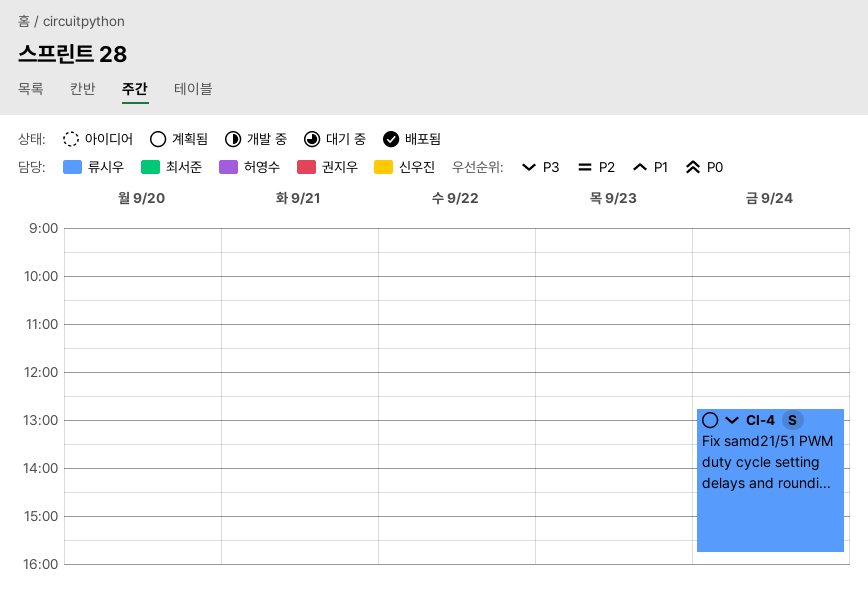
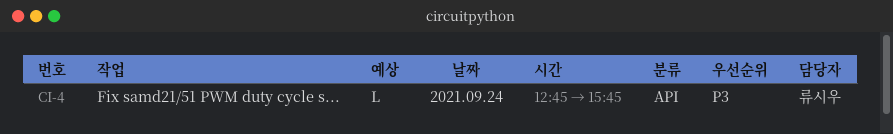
CI-4, estimate: S -> L

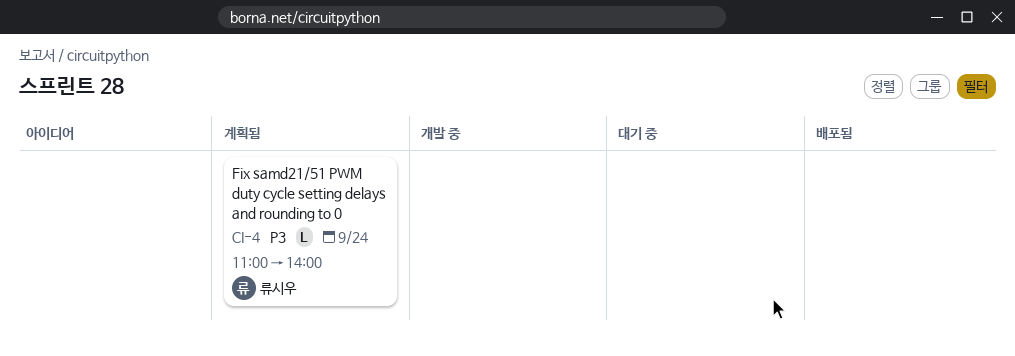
CI-4, begins: 12:45 -> 11:00
CI-4, ends: 15:45 -> 14:00

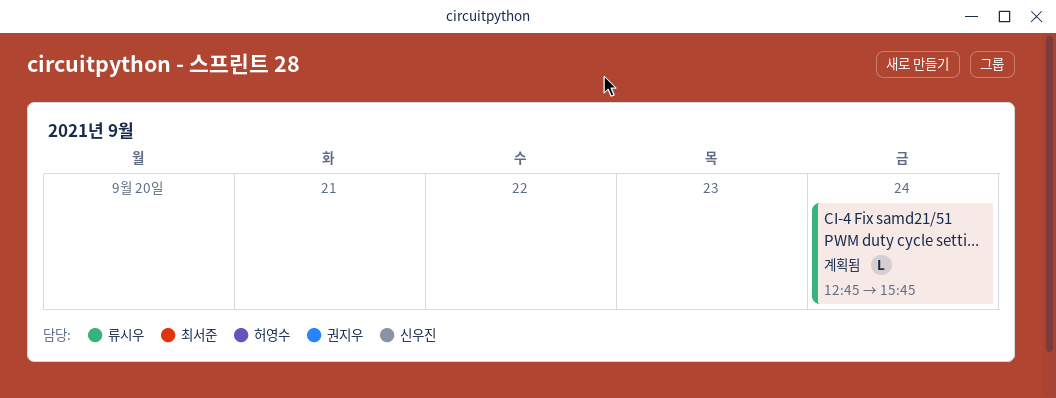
CI-4, begins: 11:00 -> 12:45
CI-4, ends: 14:00 -> 15:45

